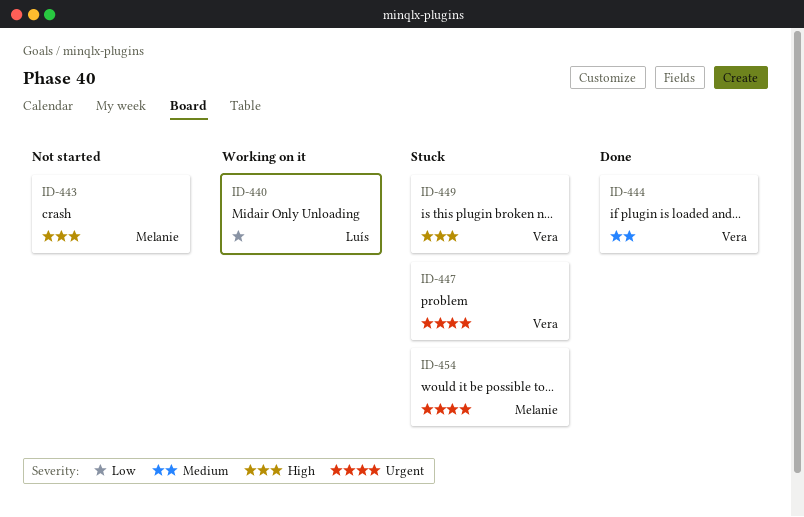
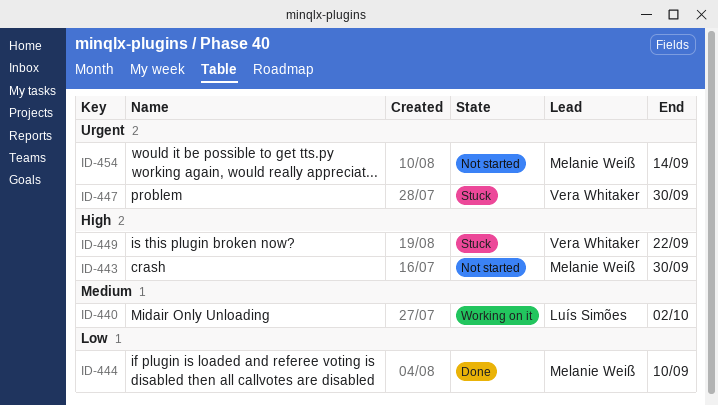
ID-440, priority: Low -> Medium
ID-444, owner: Vera Whitaker -> Melanie Weiß
ID-444, priority: Medium -> Low
ID-454, status: Stuck -> Not started

